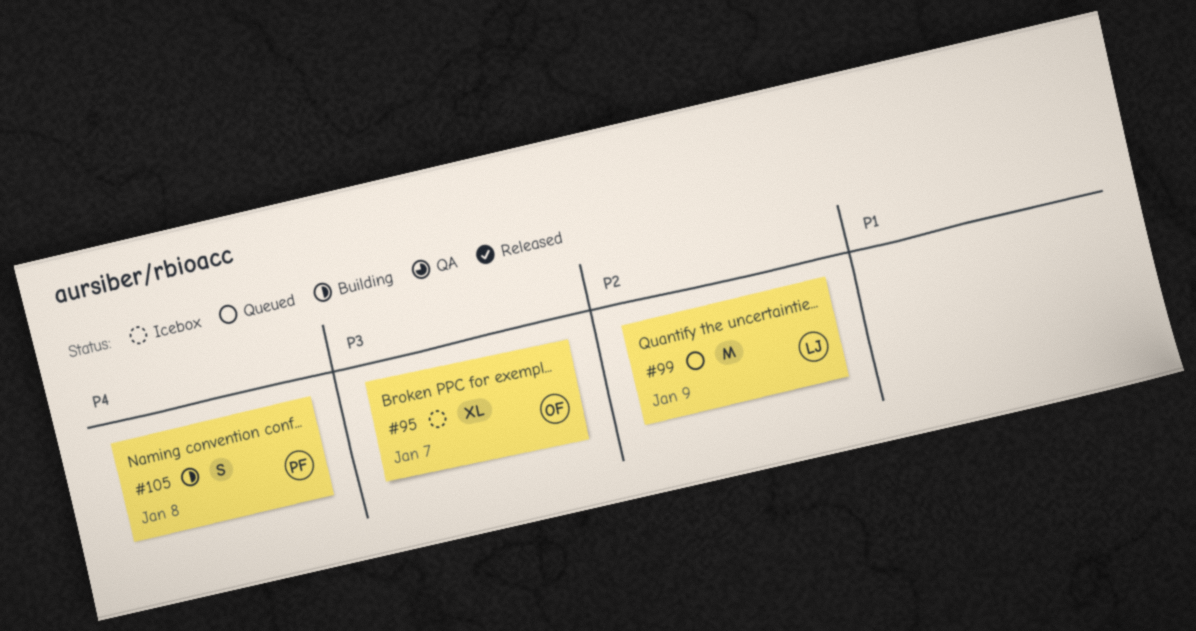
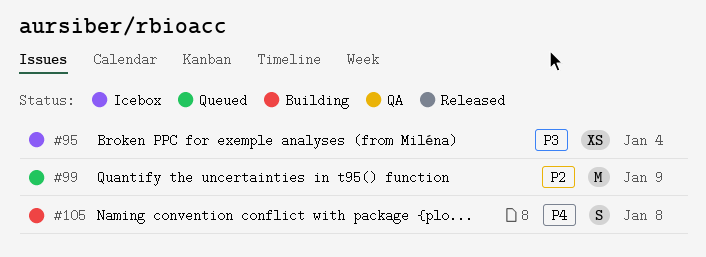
#95, estimate: XL -> XS
#95, due: Jan 7 -> Jan 4

